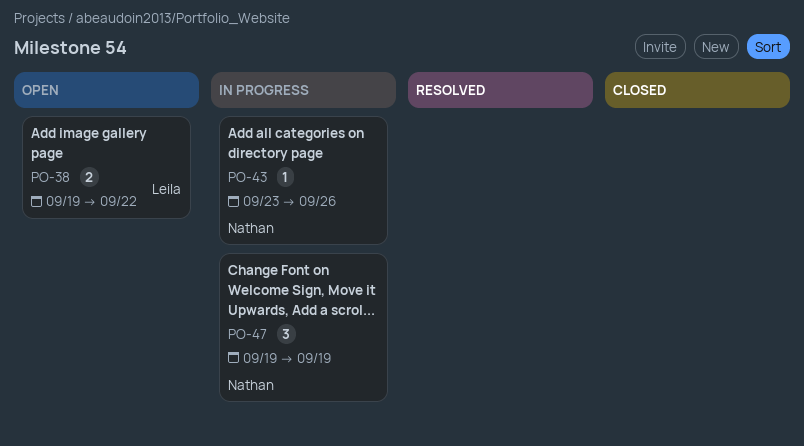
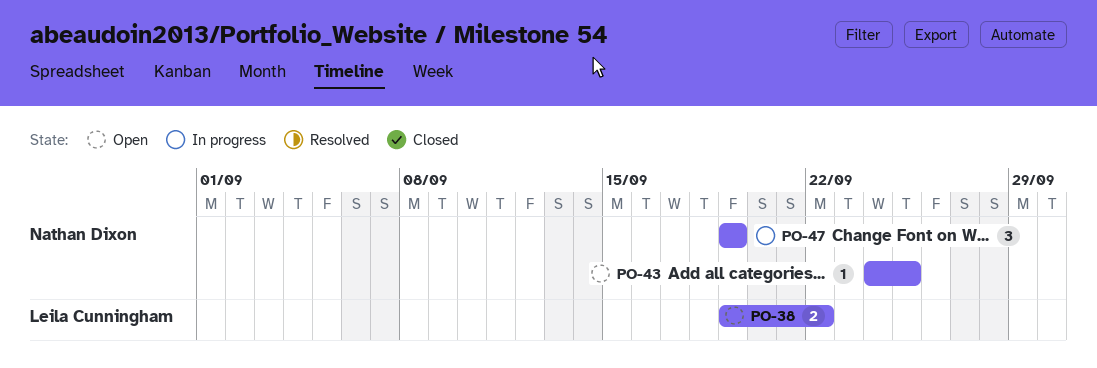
PO-43, status: In progress -> Open
PO-43, start: Sep 23 -> Sep 24
PO-43, due: Sep 26 -> Sep 25

